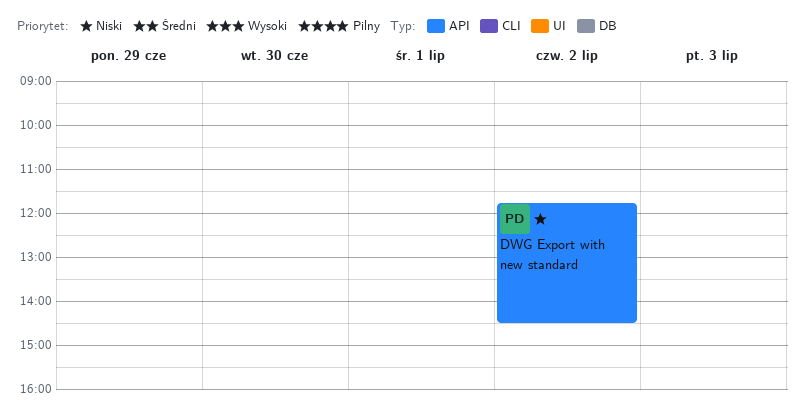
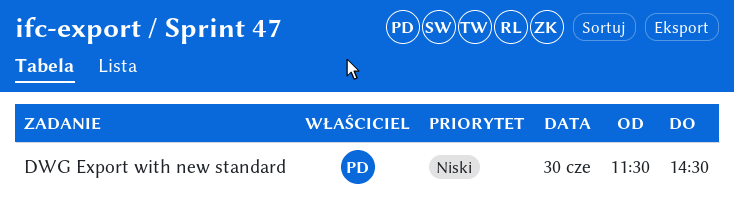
DWG Export with new standard, day: Jul 2 -> Jun 30
DWG Export with new standard, begins: 11:45 -> 11:30

